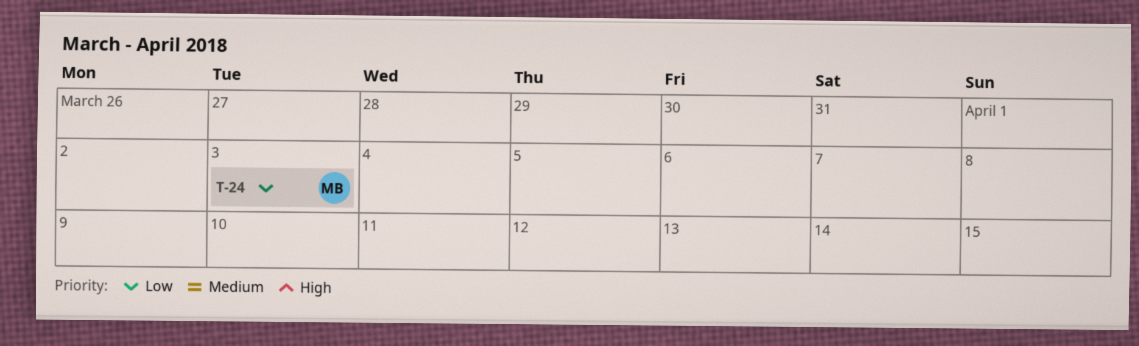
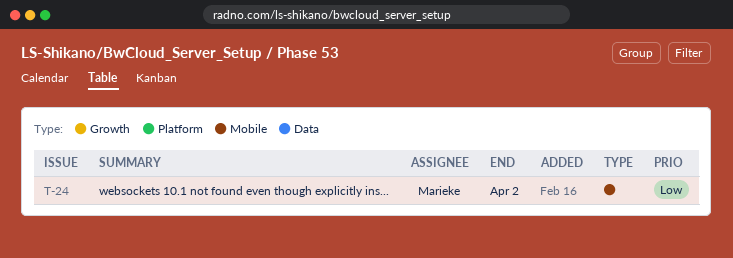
T-24, due: Apr 3 -> Apr 2

